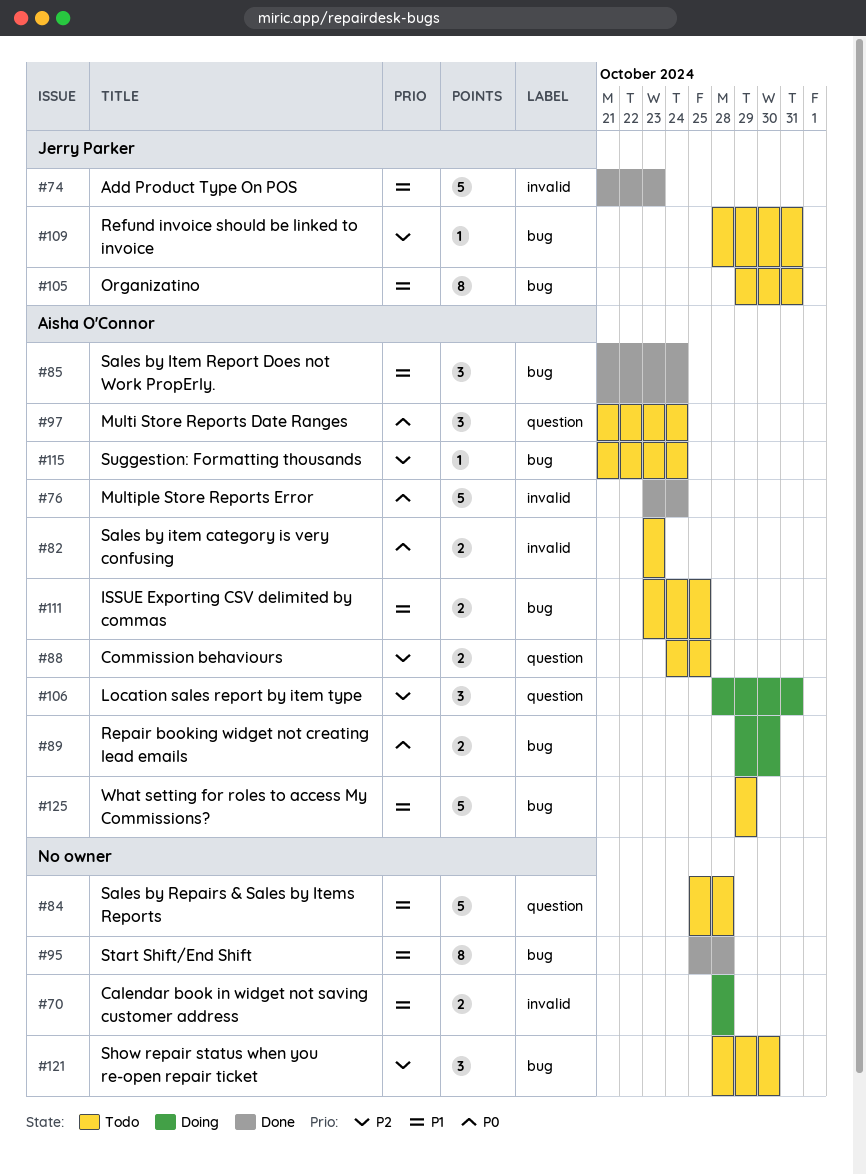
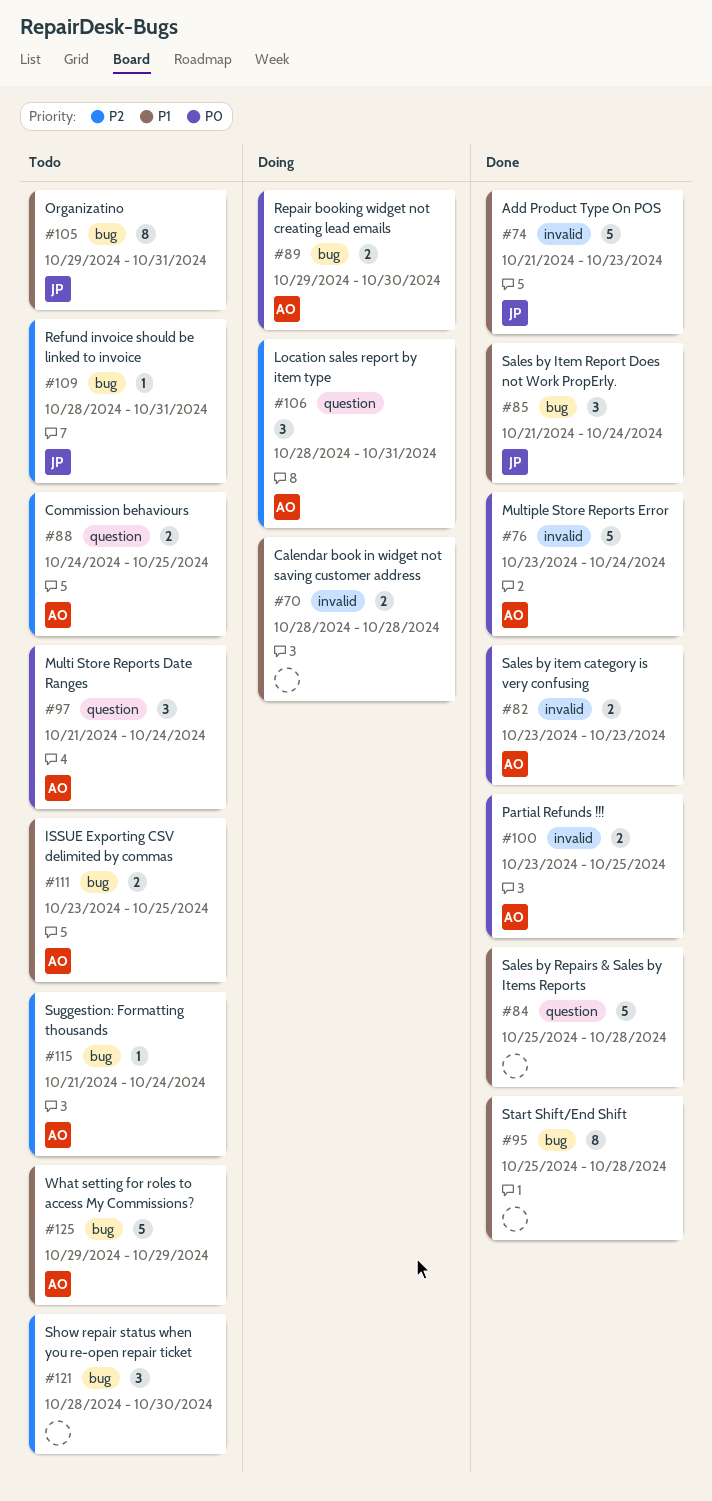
#82, status: Todo -> Done
#84, status: Todo -> Done
#85, owner: Aisha O'Connor -> Jerry Parker
#100: none -> present

